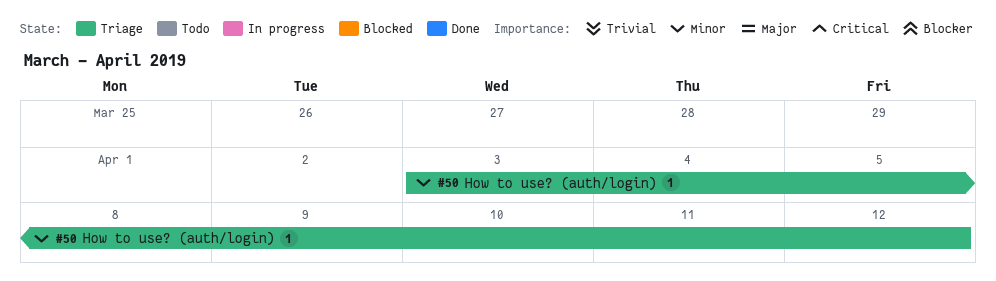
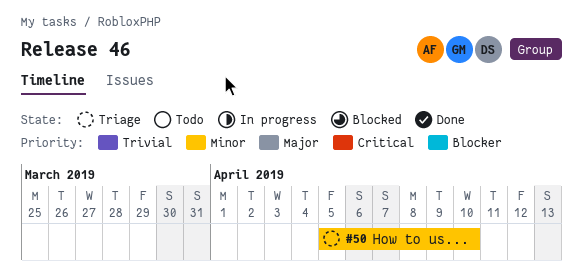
#50, start: Apr 3 -> Apr 5
#50, due: Apr 12 -> Apr 10

